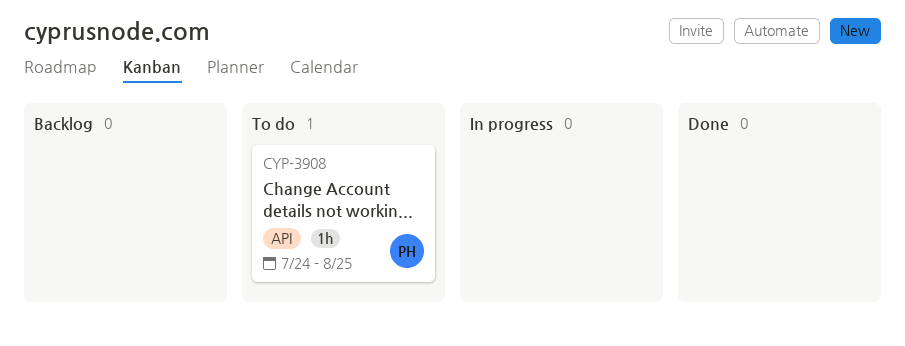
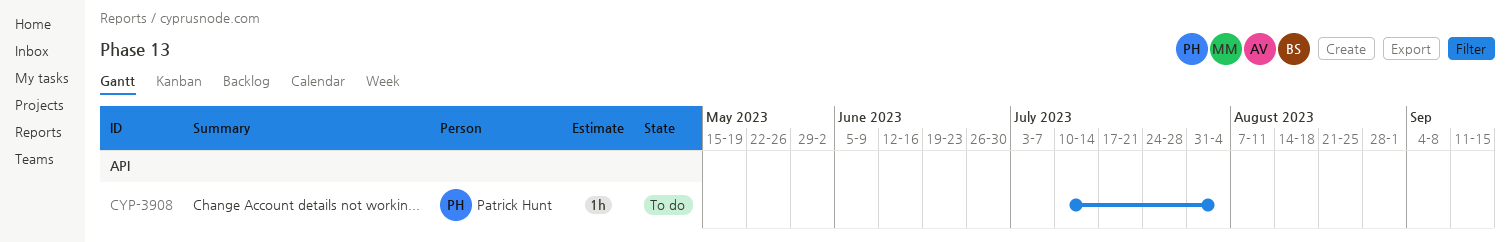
CYP-3908, start: Jul 24 -> Jul 10
CYP-3908, due: Aug 25 -> Aug 4

